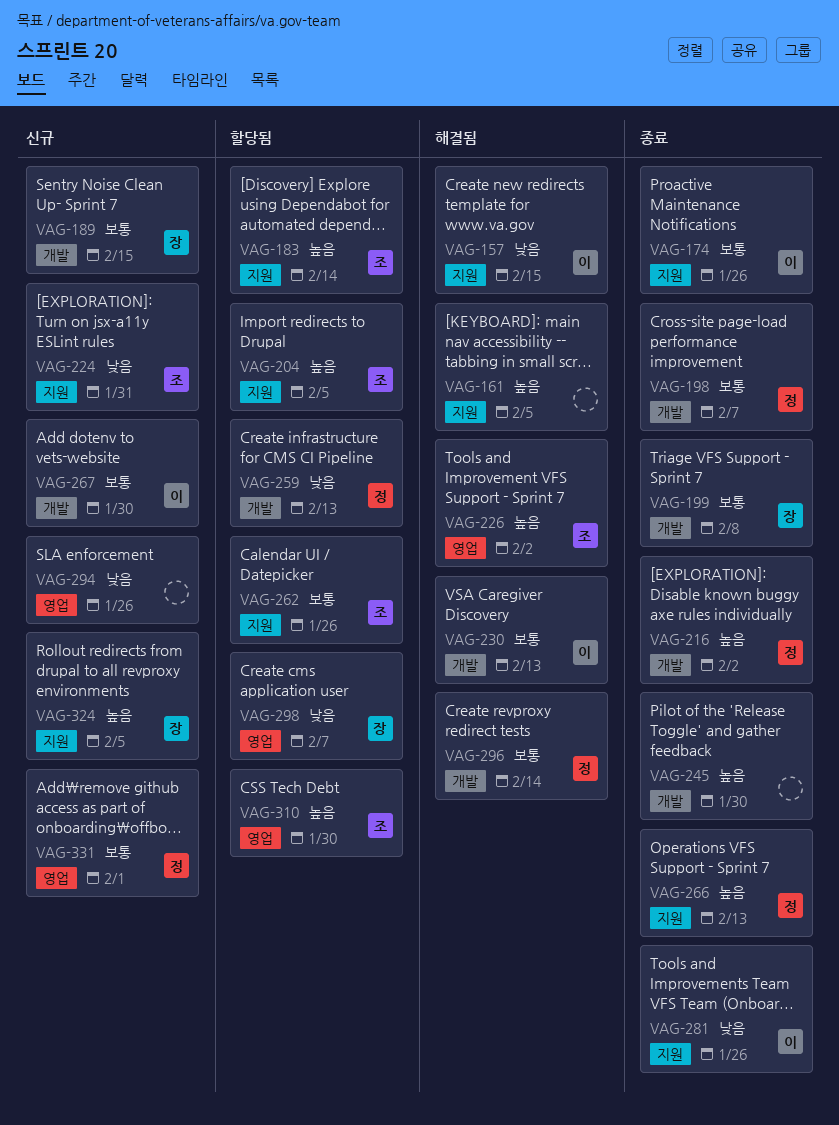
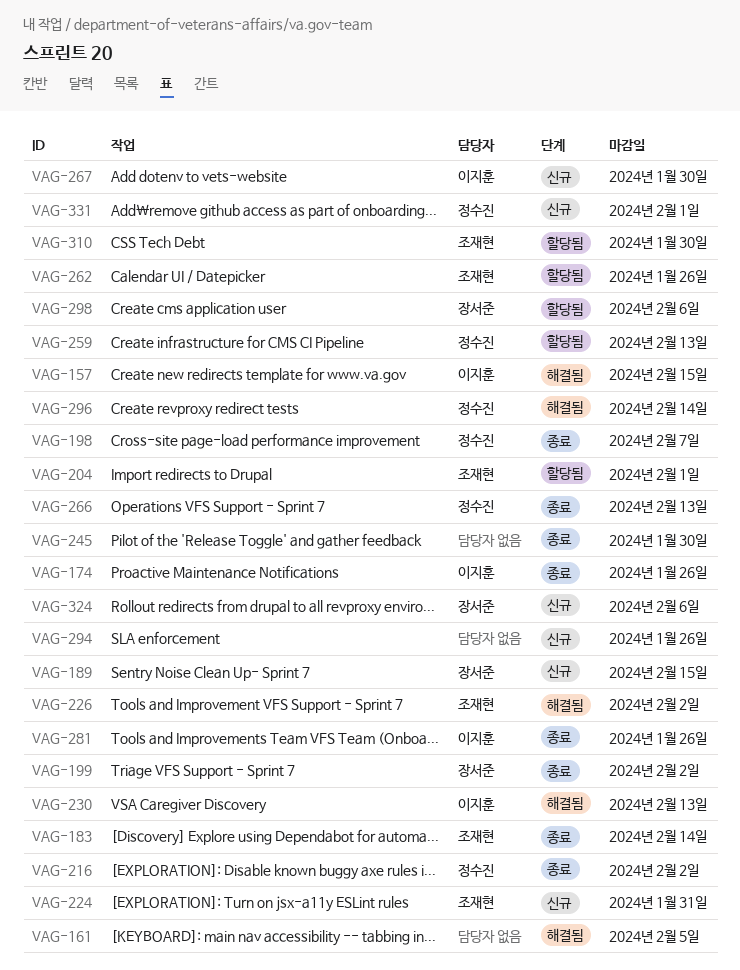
VAG-183, status: 할당됨 -> 종료
VAG-199, due: Feb 8 -> Feb 2
VAG-204, due: Feb 5 -> Feb 1
VAG-298, due: Feb 7 -> Feb 6
VAG-324, due: Feb 5 -> Feb 6

